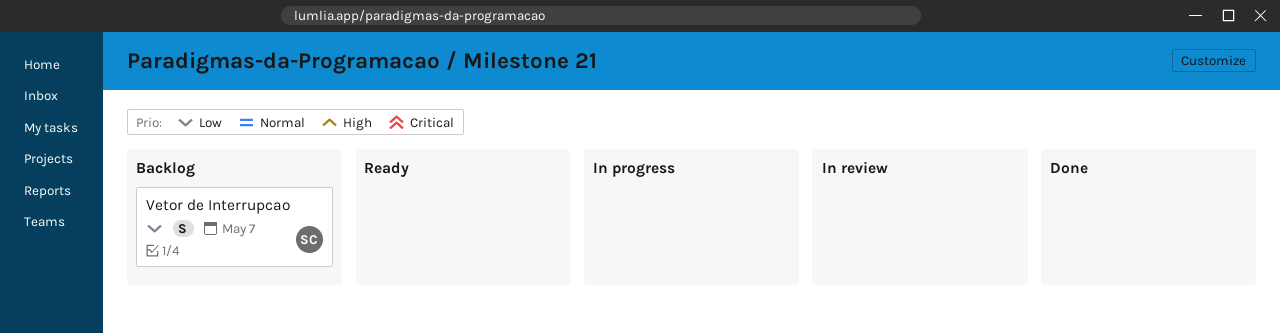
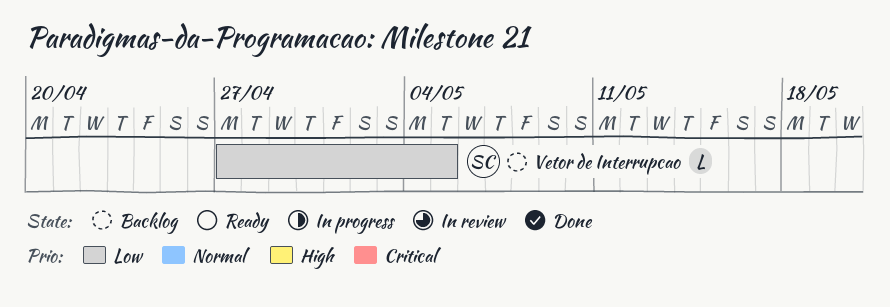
Vetor de Interrupcao, estimate: S -> L
Vetor de Interrupcao, due: May 7 -> May 5

